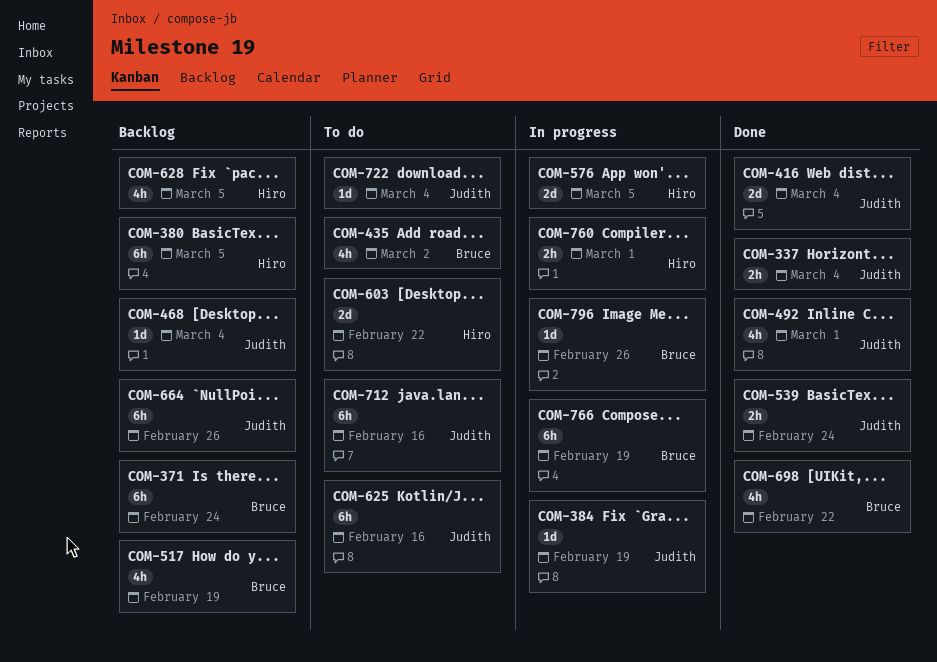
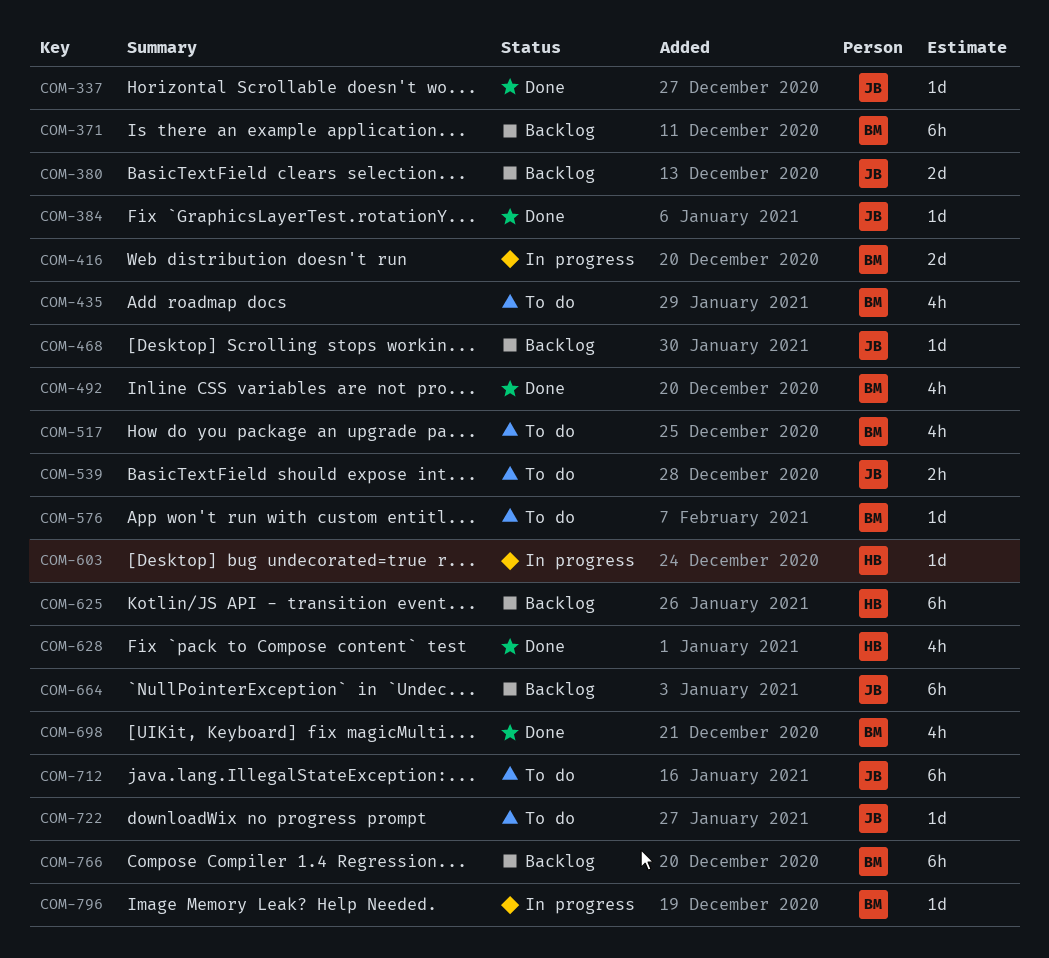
COM-337, estimate: 2h -> 1d
COM-380, owner: Hiro -> Judith
COM-380, estimate: 6h -> 2d
COM-384, status: In progress -> Done
COM-416, status: Done -> In progress
COM-416, owner: Judith -> Bruce
COM-492, owner: Judith -> Bruce
COM-517, status: Backlog -> To do
COM-539, status: Done -> To do
COM-576, status: In progress -> To do
COM-576, owner: Hiro -> Bruce
COM-576, estimate: 2d -> 1d
COM-603, status: To do -> In progress
COM-603, estimate: 2d -> 1d
COM-625, status: To do -> Backlog
COM-625, owner: Judith -> Hiro
COM-628, status: Backlog -> Done
COM-760: present -> none
COM-766, status: In progress -> Backlog

